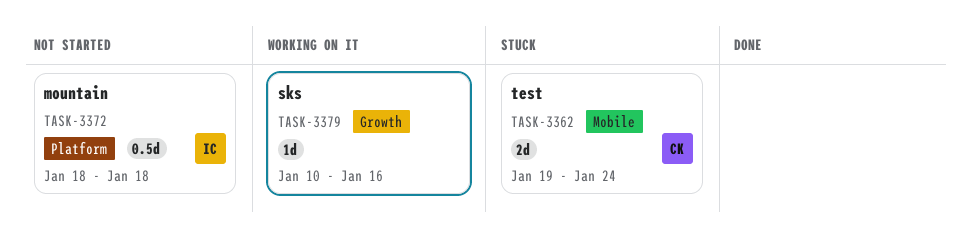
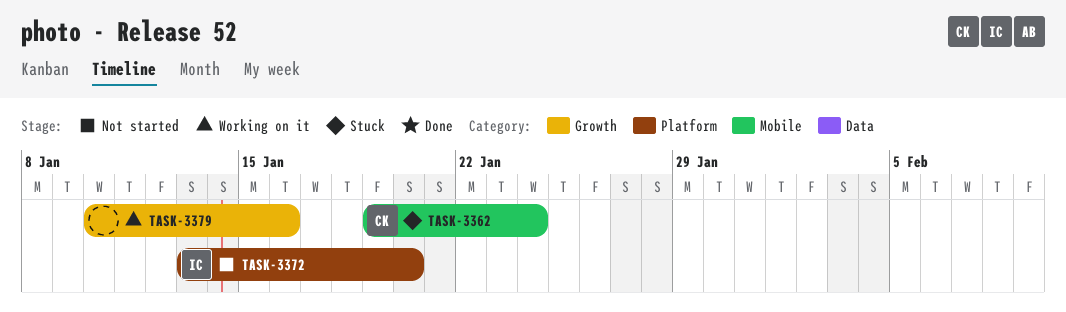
TASK-3372, start: Jan 18 -> Jan 13
TASK-3372, due: Jan 18 -> Jan 20

